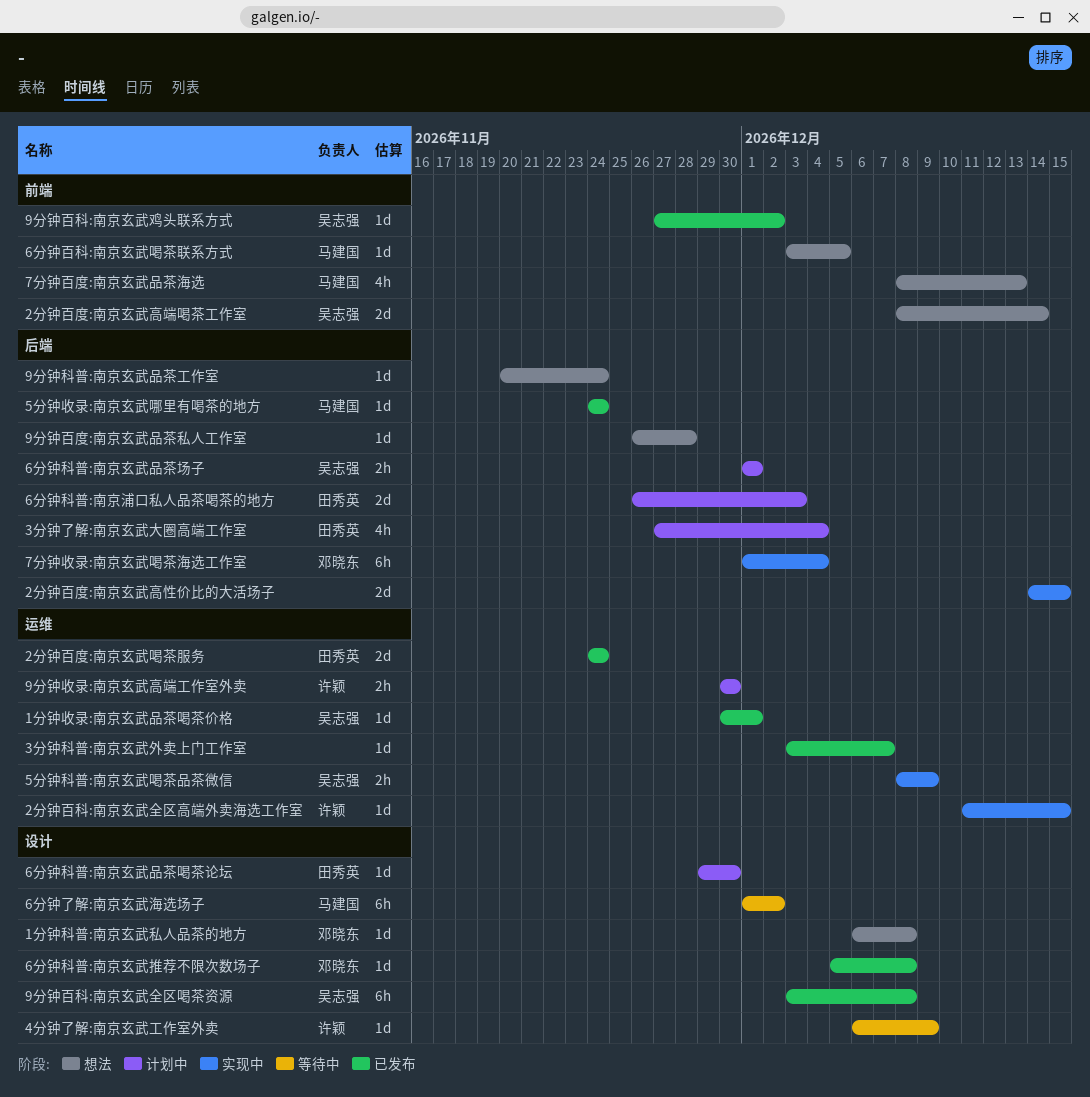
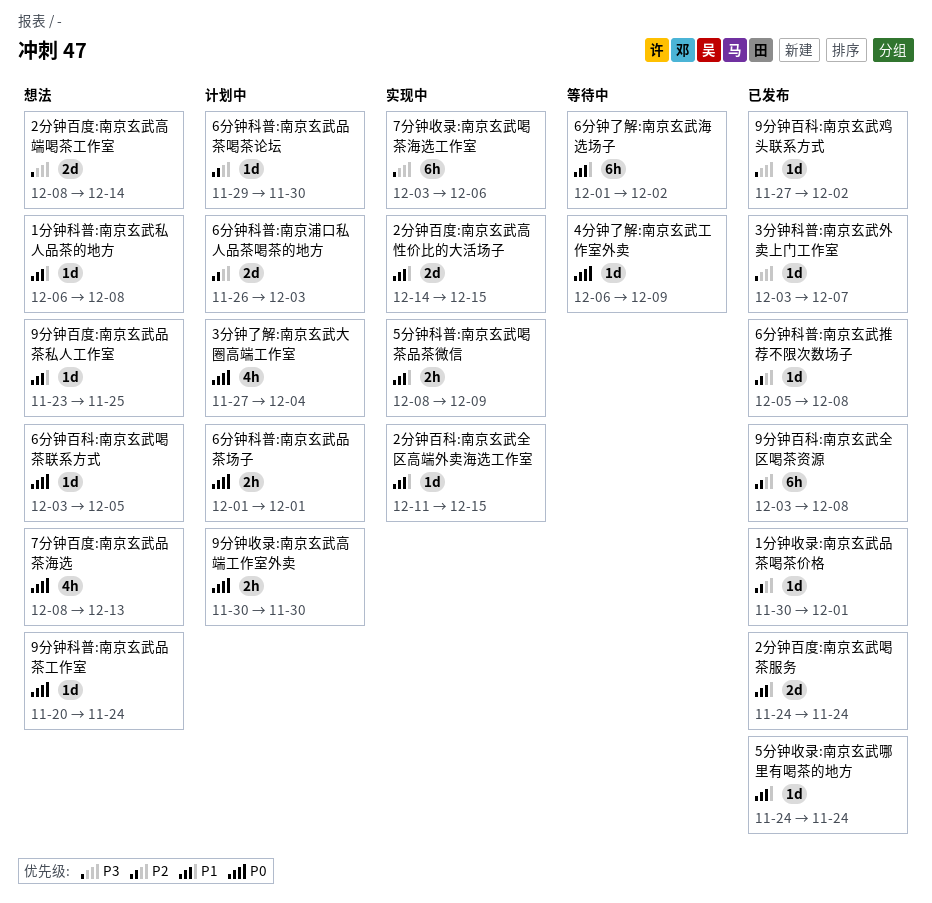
7分钟收录:南京玄武喝茶海选工作室, start: Dec 1 -> Dec 3
7分钟收录:南京玄武喝茶海选工作室, due: Dec 4 -> Dec 6
9分钟百度:南京玄武品茶私人工作室, start: Nov 26 -> Nov 23
9分钟百度:南京玄武品茶私人工作室, due: Nov 28 -> Nov 25

